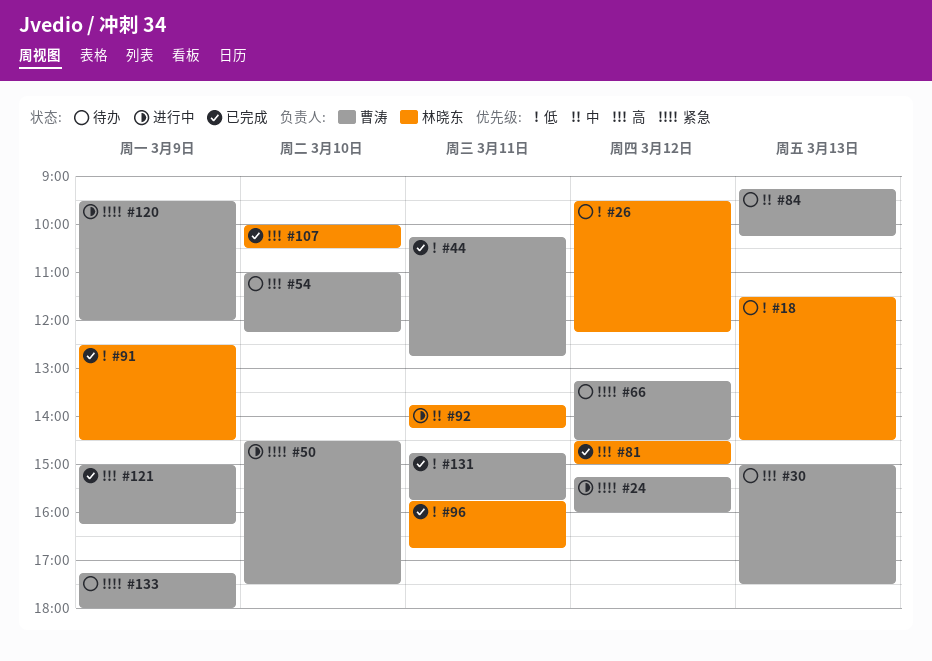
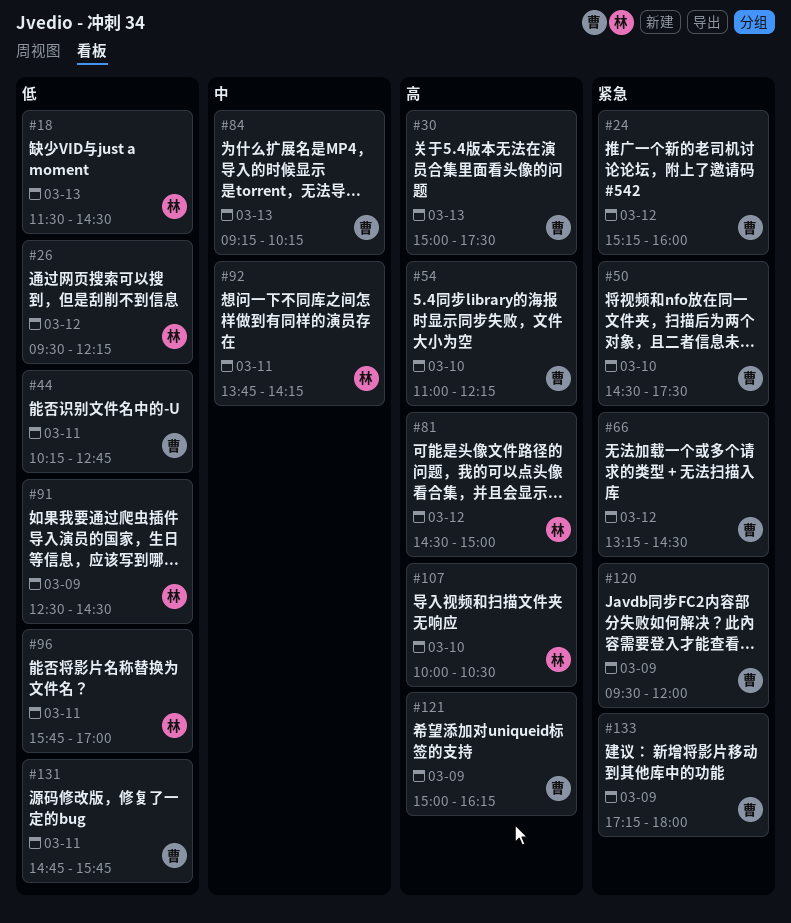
#96, ends: 16:45 -> 17:00

